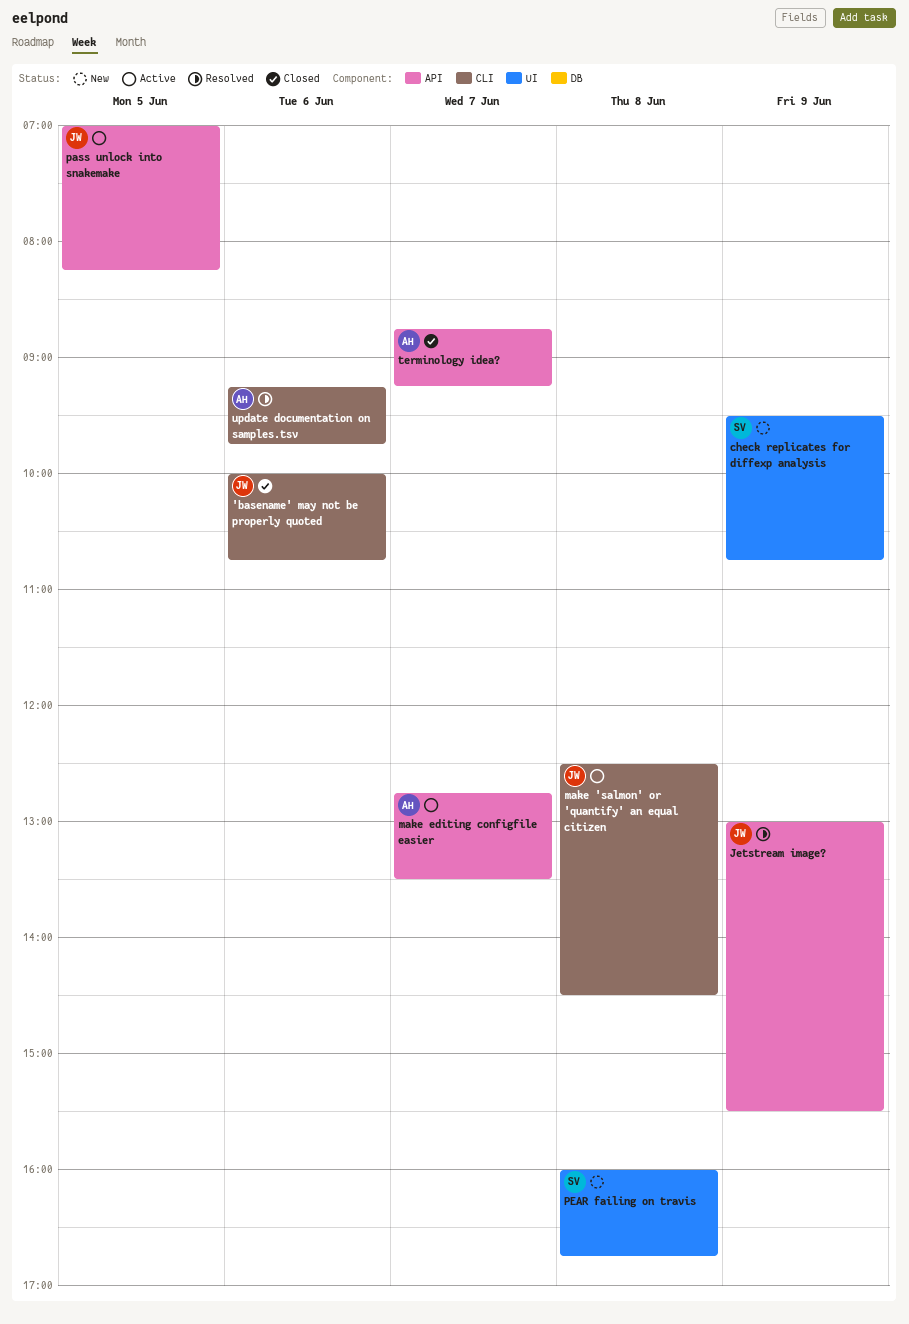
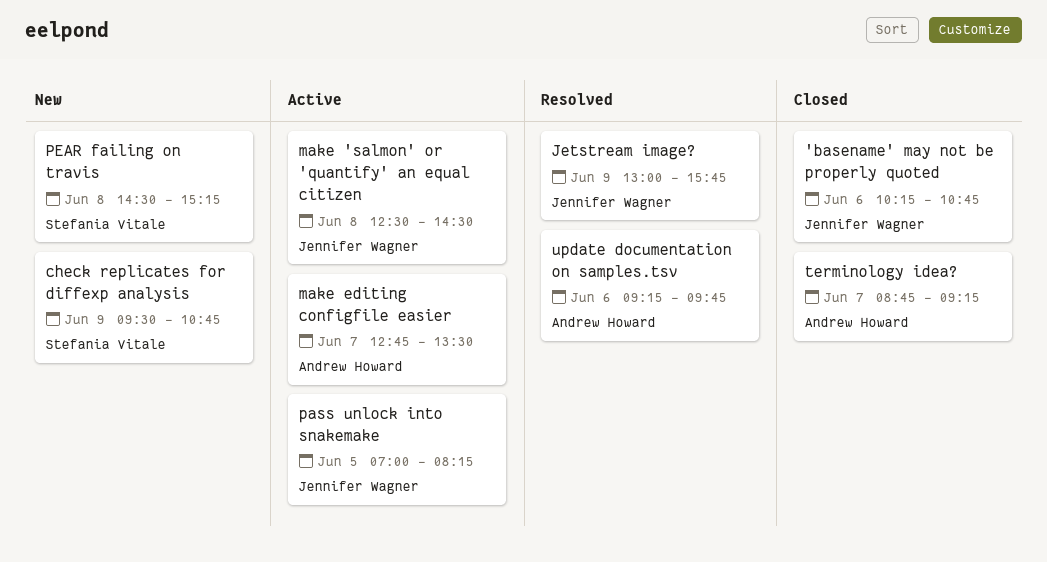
'basename' may not be properly quoted, begins: 10:00 -> 10:15
Jetstream image?, ends: 15:30 -> 15:45
PEAR failing on travis, begins: 16:00 -> 14:30
PEAR failing on travis, ends: 16:45 -> 15:15

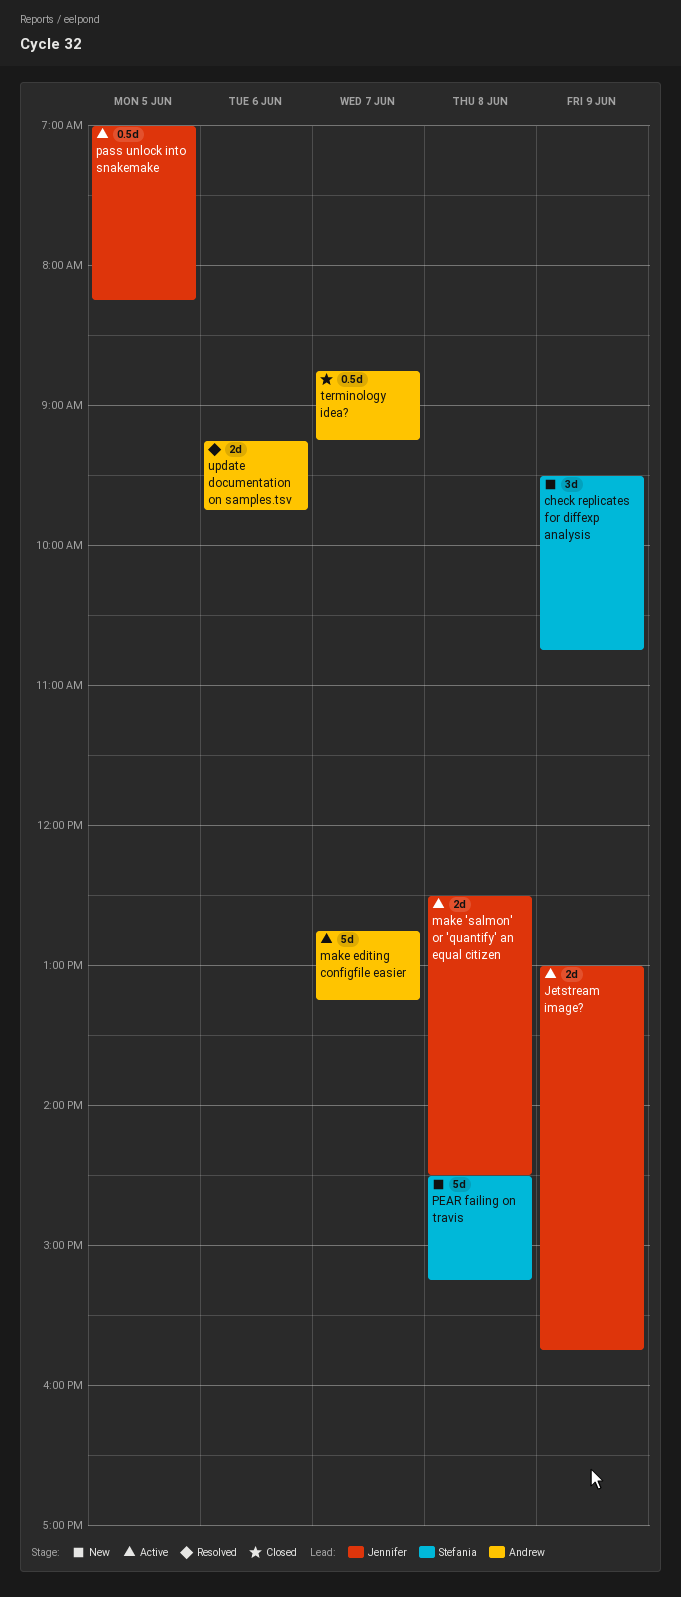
'basename' may not be properly quoted: present -> none
Jetstream image?, status: Resolved -> Active
make editing configfile easier, ends: 13:30 -> 13:15

